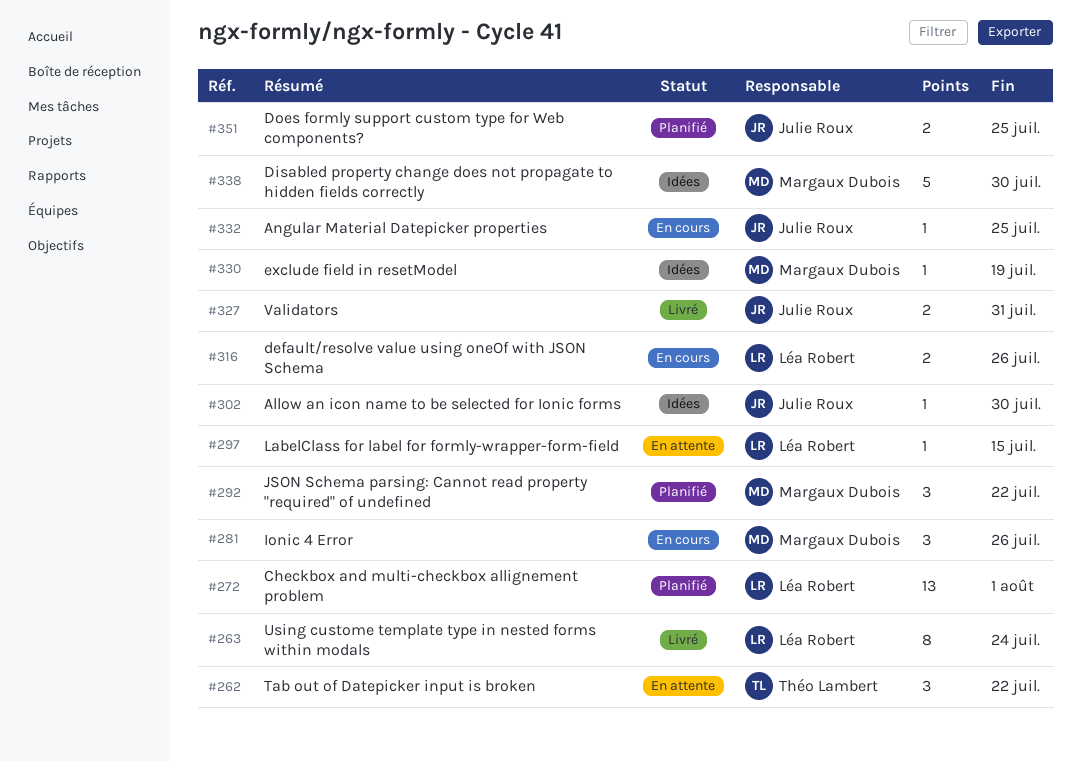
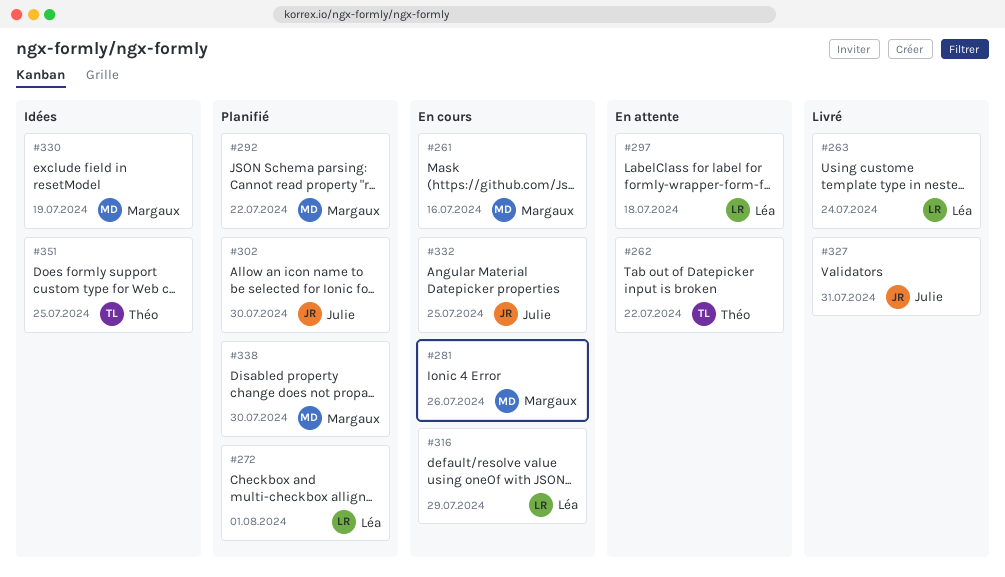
#261: none -> present
#297, due: Jul 15 -> Jul 18
#302, status: Idées -> Planifié
#316, due: Jul 26 -> Jul 29
#338, status: Idées -> Planifié
#351, status: Planifié -> Idées
#351, owner: Julie Roux -> Théo Lambert

